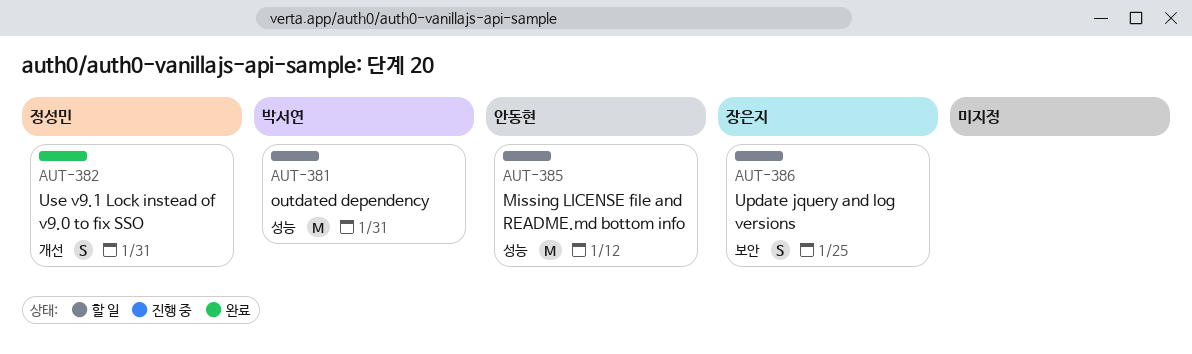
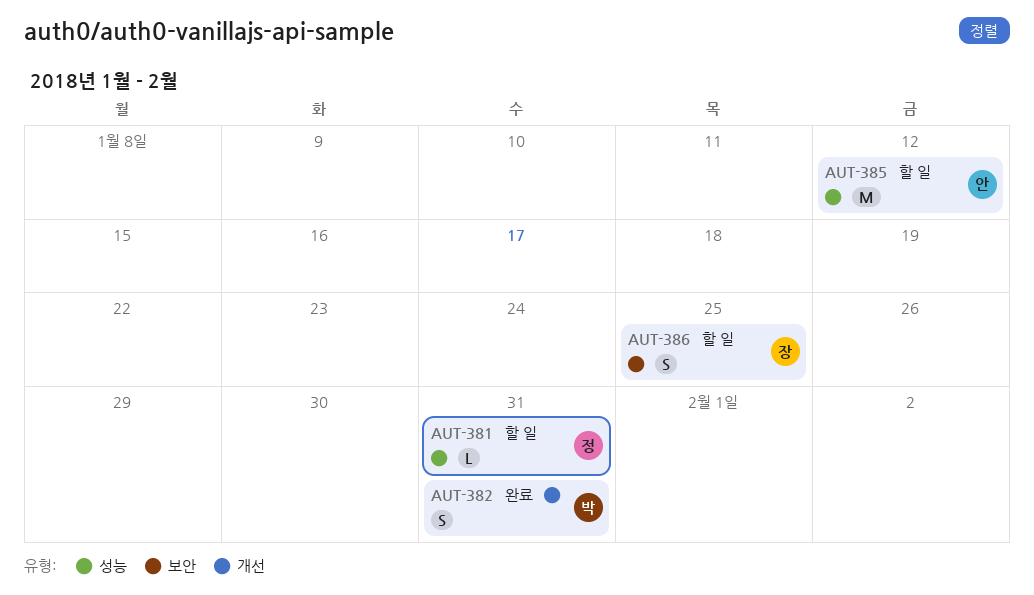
AUT-381, owner: 박서연 -> 정성민
AUT-381, estimate: M -> L
AUT-382, owner: 정성민 -> 박서연

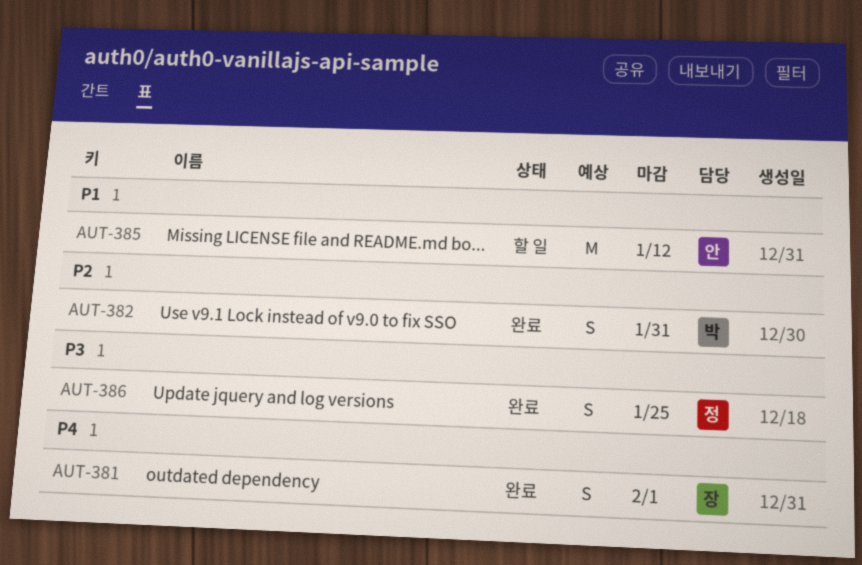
AUT-381, status: 할 일 -> 완료
AUT-381, owner: 정 -> 장
AUT-381, estimate: L -> S
AUT-381, due: Jan 31 -> Feb 1
AUT-386, status: 할 일 -> 완료
AUT-386, owner: 장 -> 정

